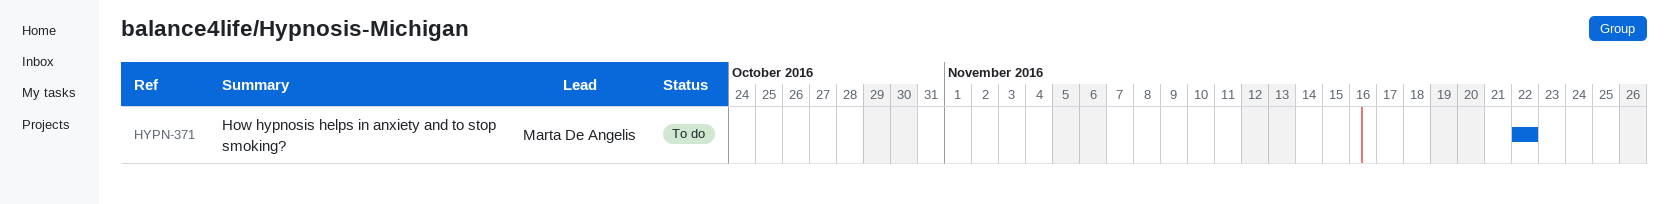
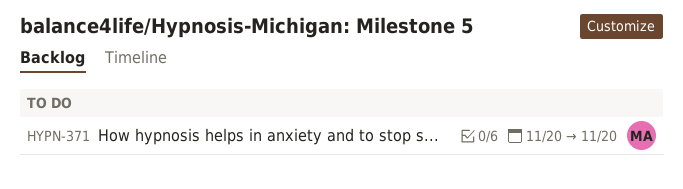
HYPN-371, start: Nov 22 -> Nov 20
HYPN-371, due: Nov 22 -> Nov 20

